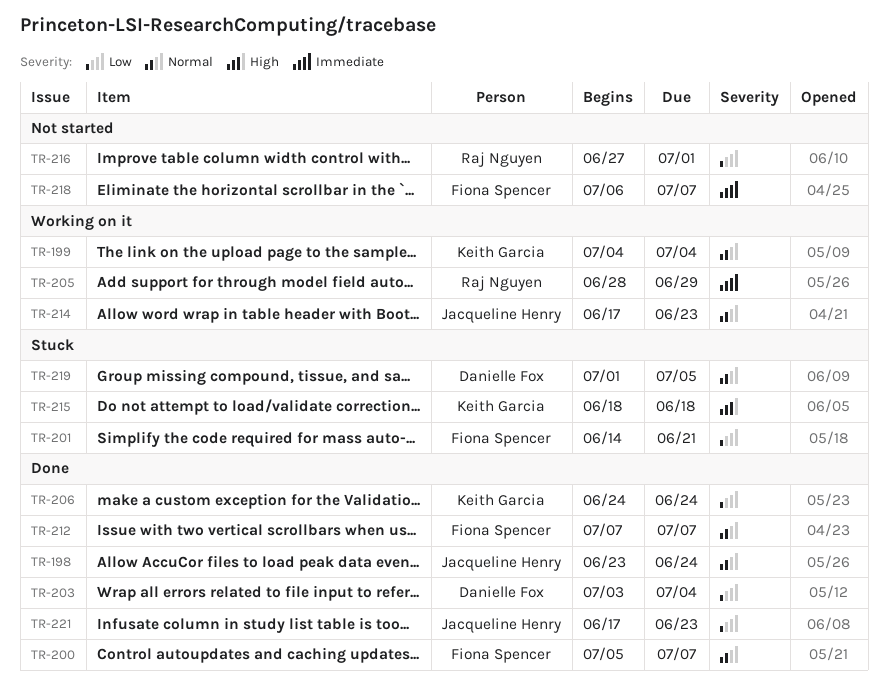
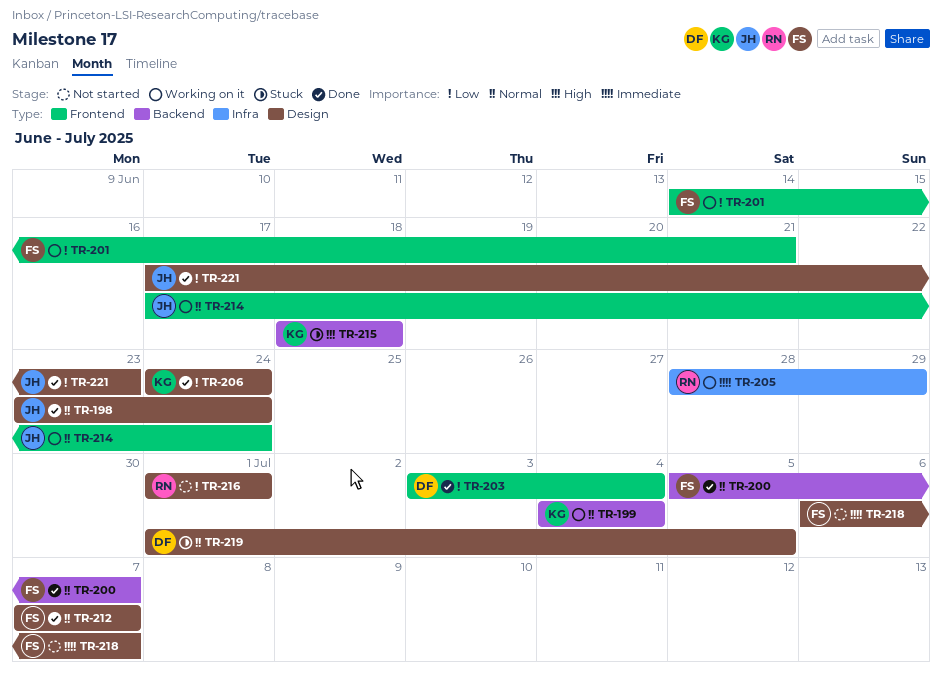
TR-201, status: Stuck -> Working on it
TR-214, due: Jun 23 -> Jun 24
TR-216, start: Jun 27 -> Jul 1

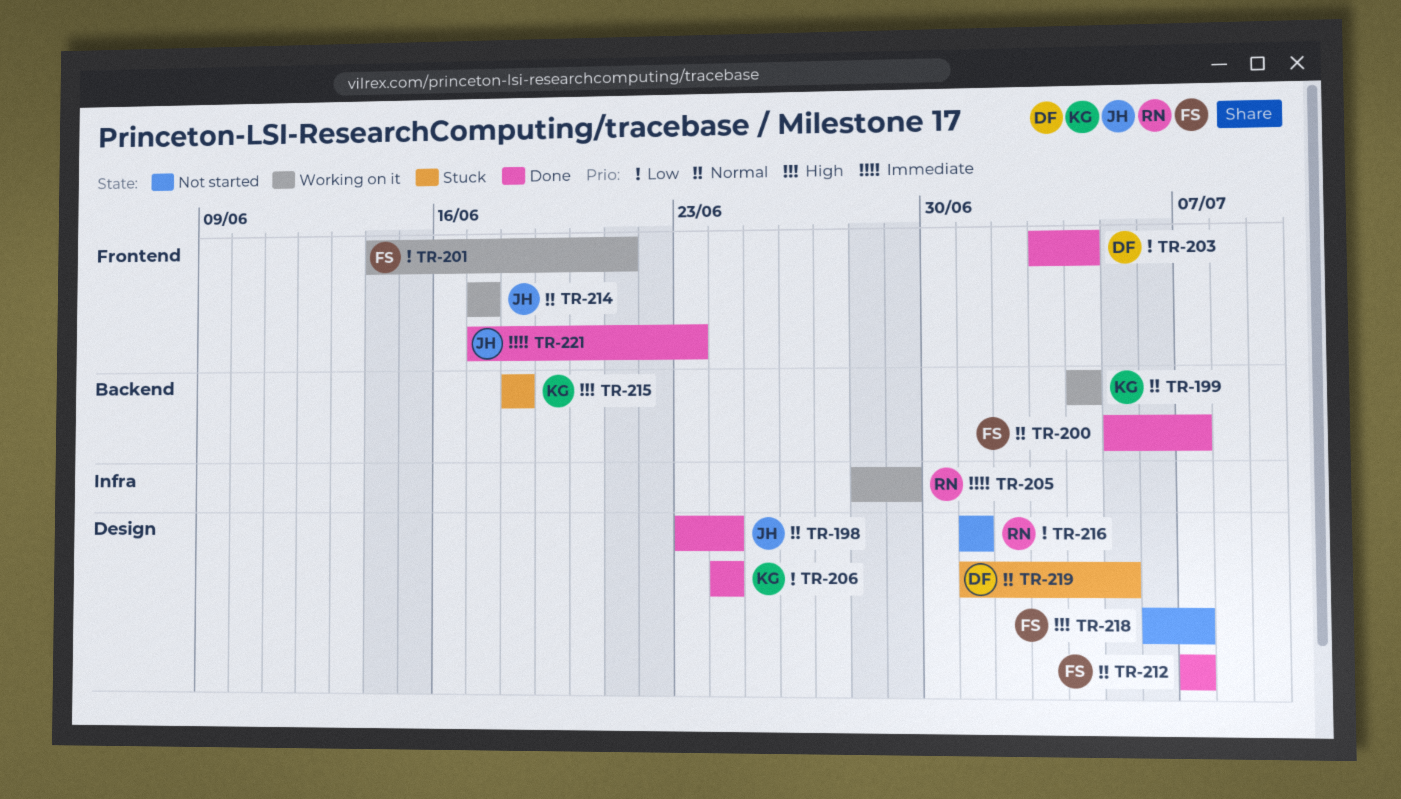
TR-214, due: Jun 24 -> Jun 17
TR-218, priority: Immediate -> High
TR-221, priority: Low -> Immediate
TR-221, label: Design -> Frontend

